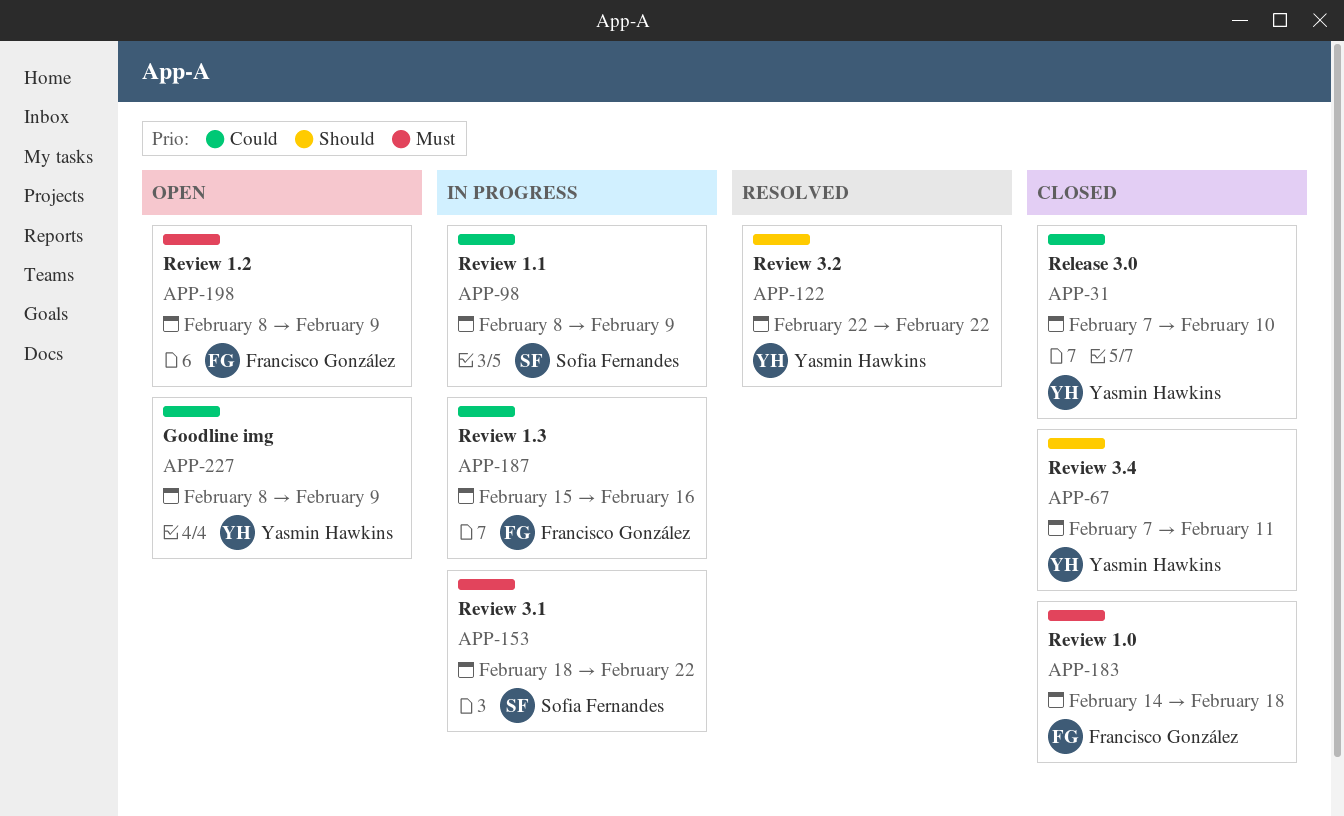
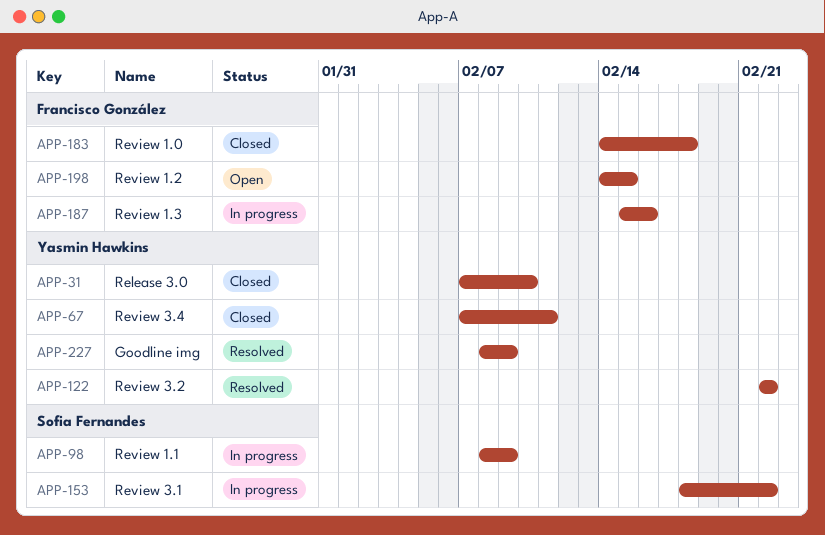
APP-198, start: Feb 8 -> Feb 14
APP-198, due: Feb 9 -> Feb 15
APP-227, status: Open -> Resolved

